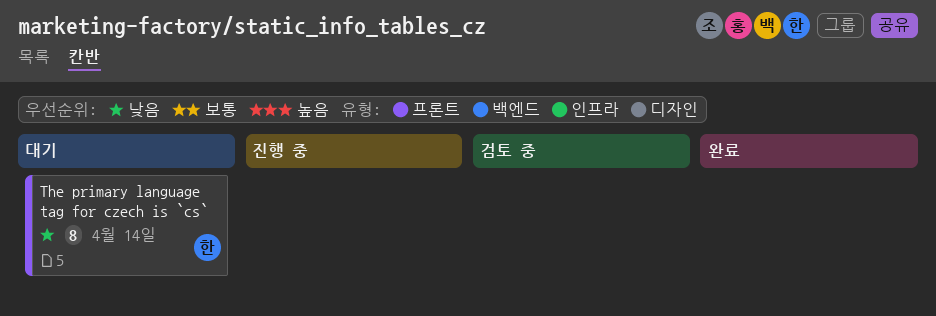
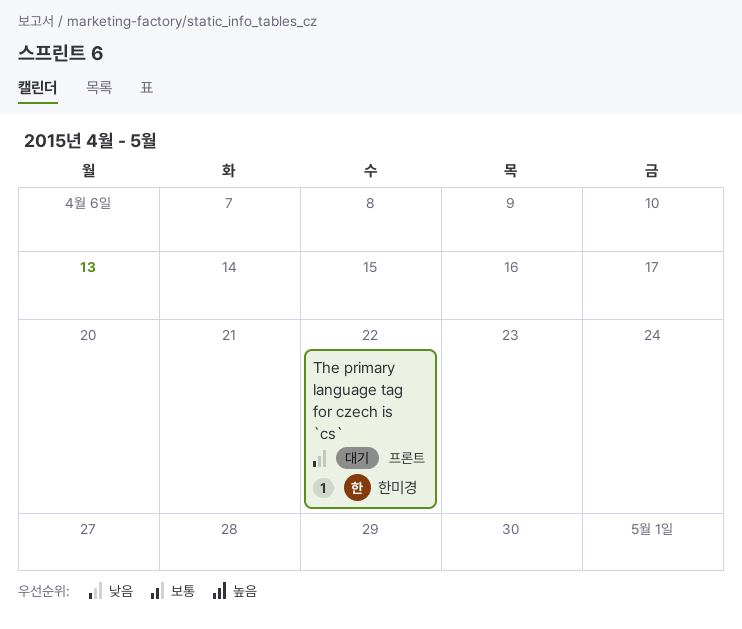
The primary language tag for czech is `cs`, estimate: 8 -> 1
The primary language tag for czech is `cs`, due: Apr 14 -> Apr 22

